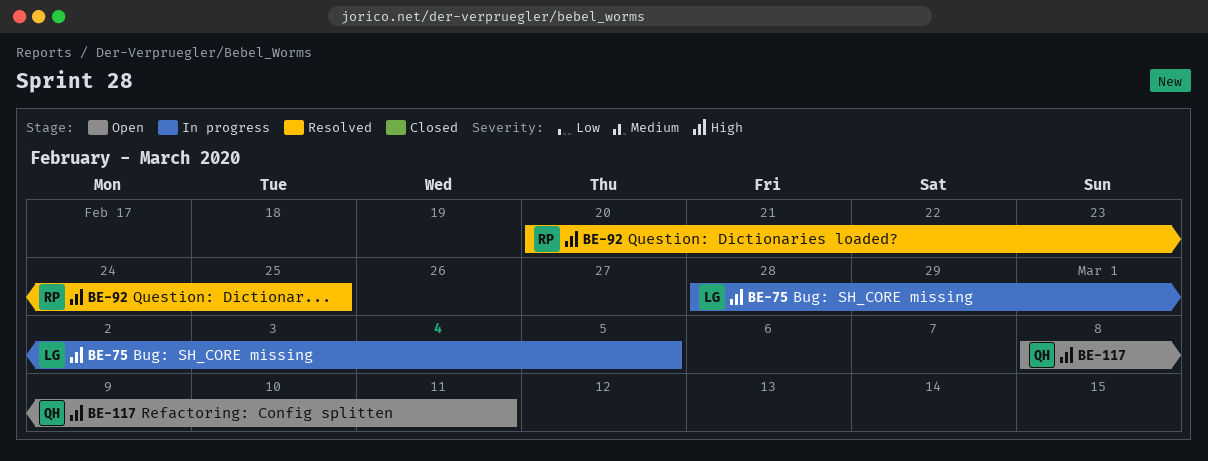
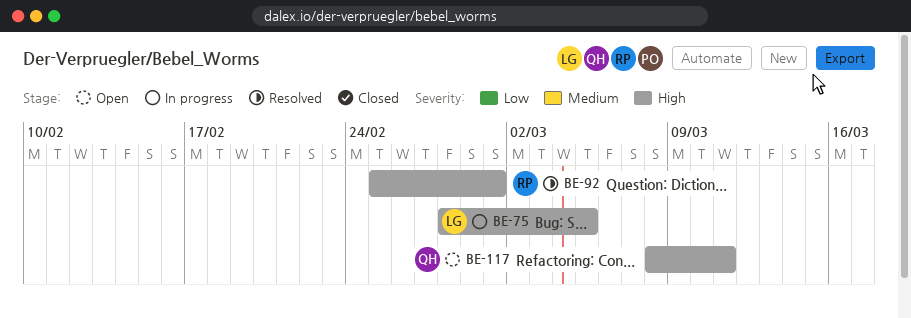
BE-92, start: Feb 20 -> Feb 25
BE-92, due: Feb 25 -> Mar 1

